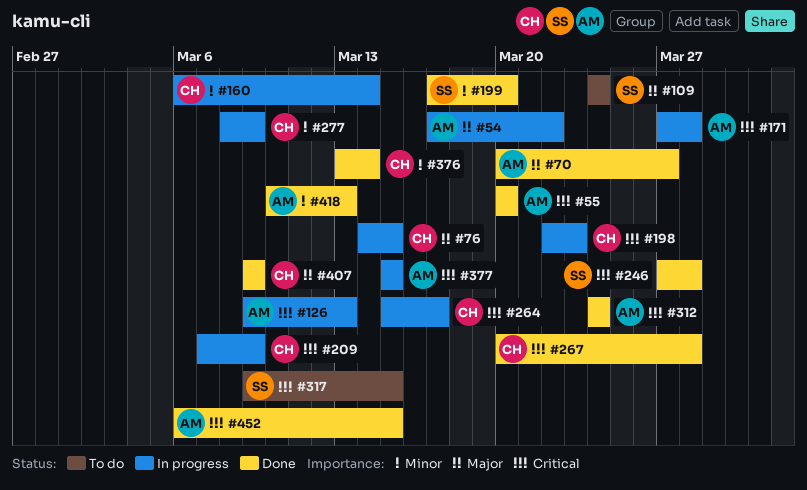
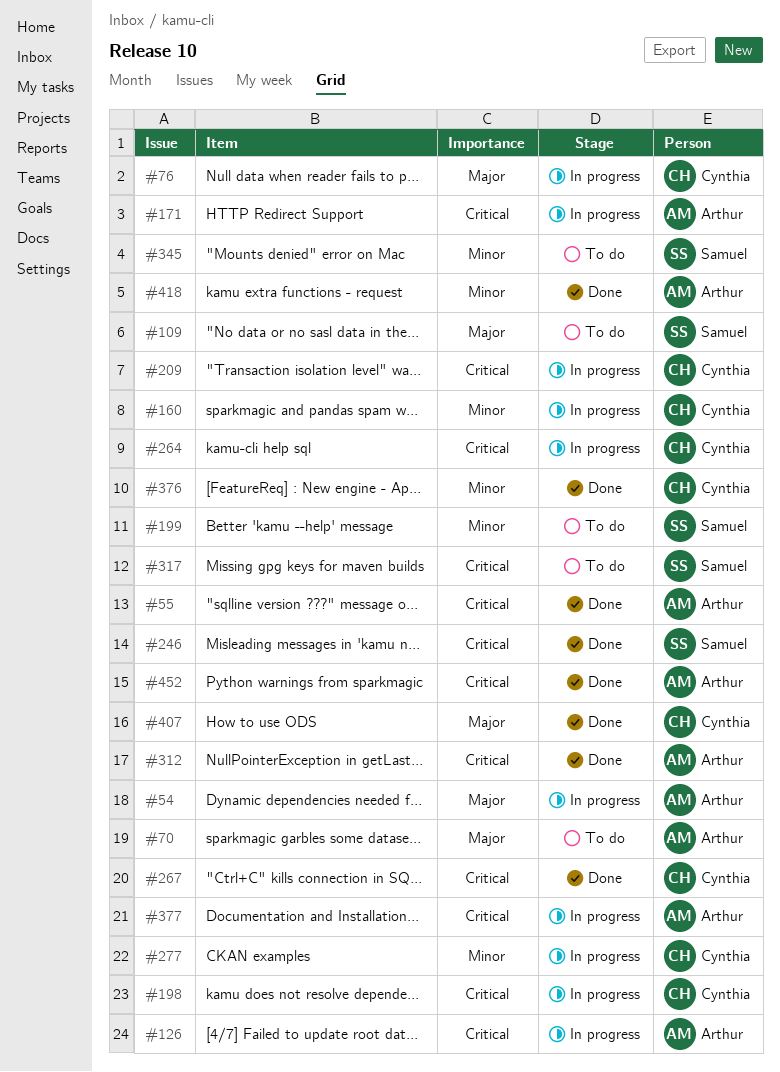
#70, status: Done -> To do
#199, status: Done -> To do
#345: none -> present

